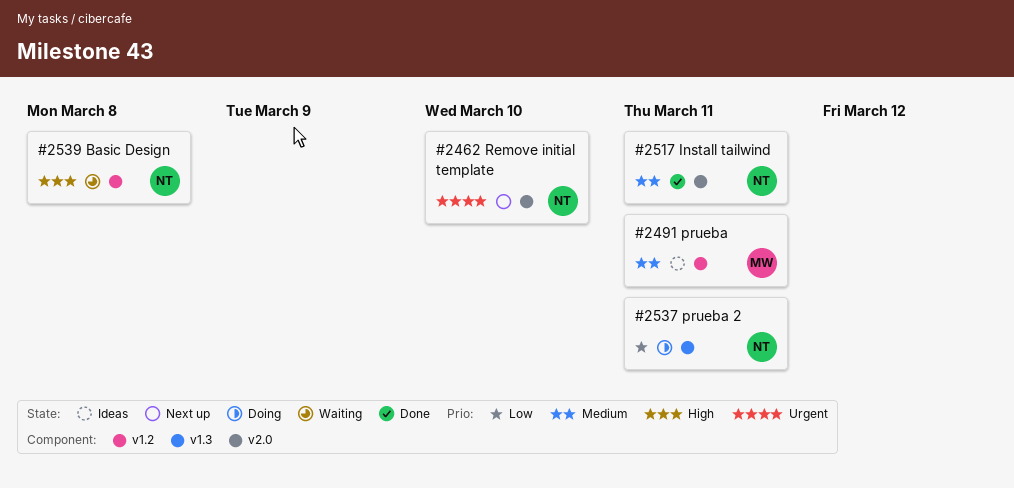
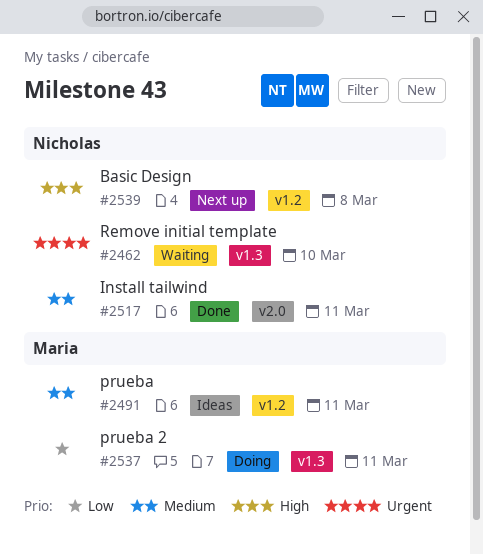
#2462, status: Next up -> Waiting
#2462, label: v2.0 -> v1.3
#2537, owner: Nicholas -> Maria
#2539, status: Waiting -> Next up

